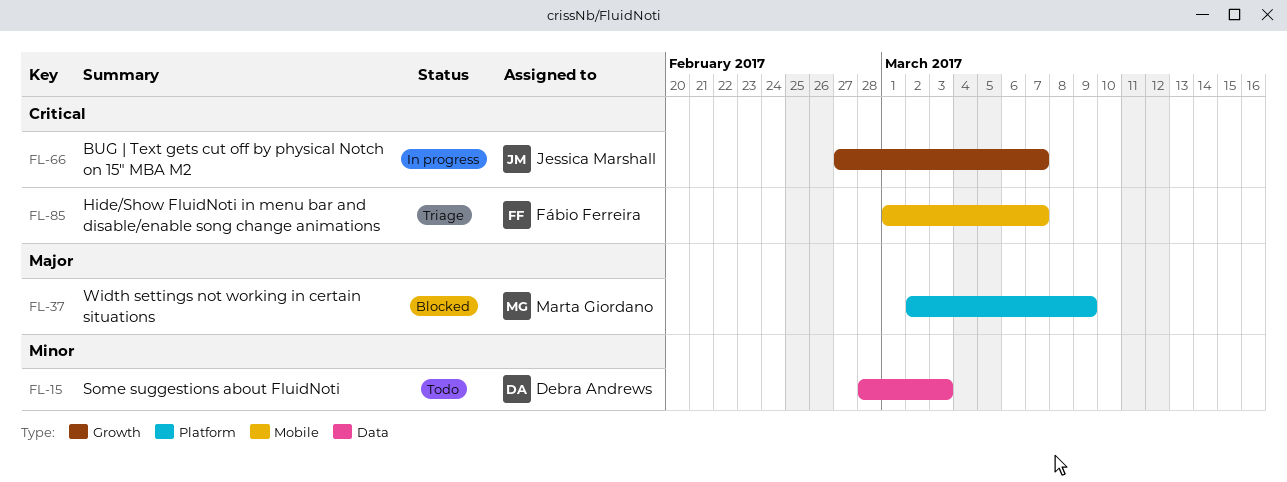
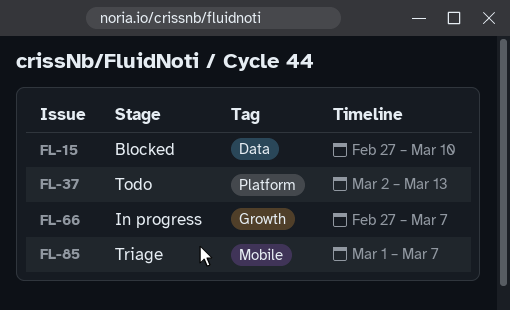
FL-15, status: Todo -> Blocked
FL-15, start: Feb 28 -> Feb 27
FL-15, due: Mar 3 -> Mar 10
FL-37, status: Blocked -> Todo
FL-37, due: Mar 9 -> Mar 13

